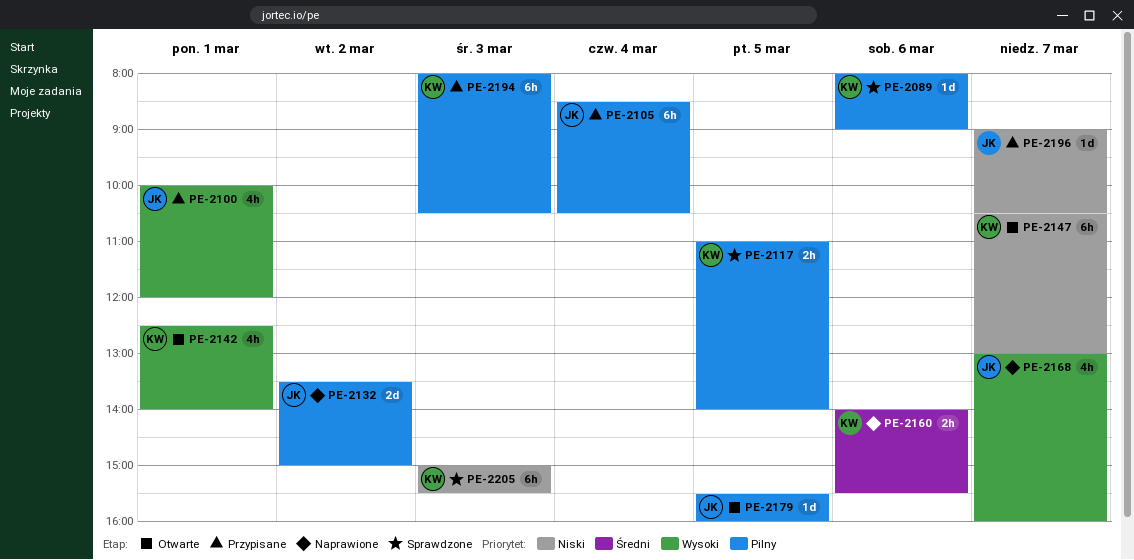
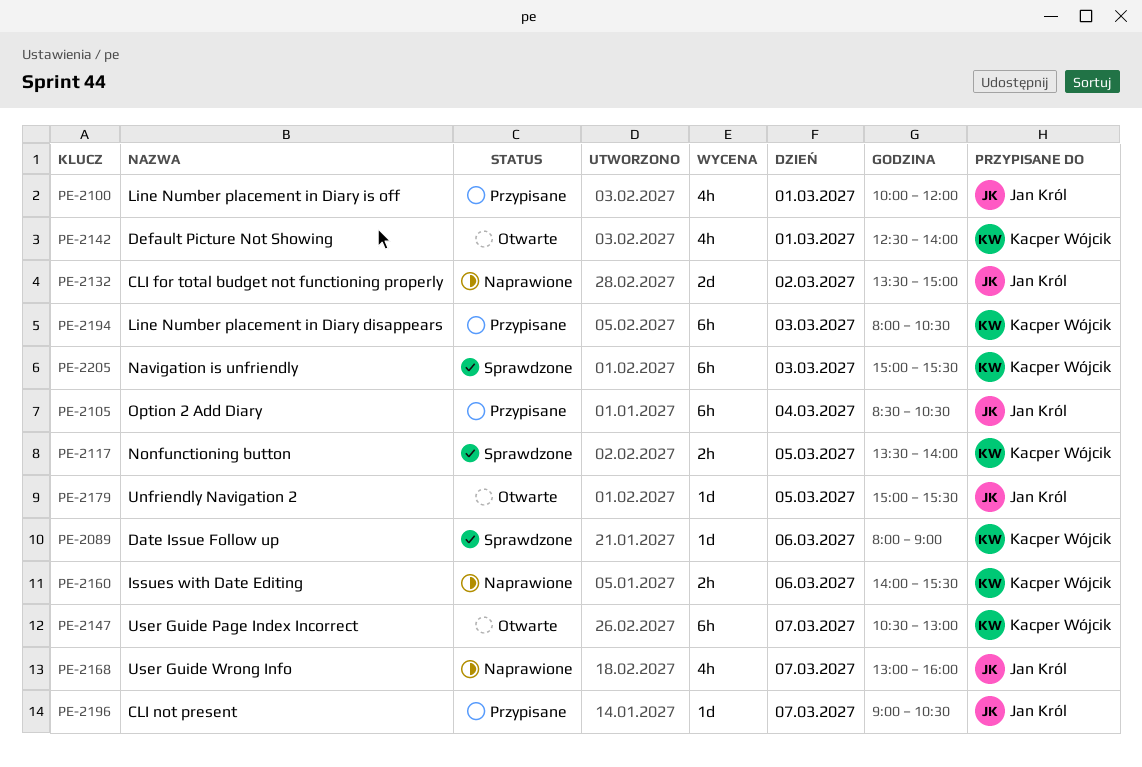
PE-2117, begins: 11:00 -> 13:30
PE-2179, begins: 15:30 -> 15:00
PE-2179, ends: 16:00 -> 15:30

